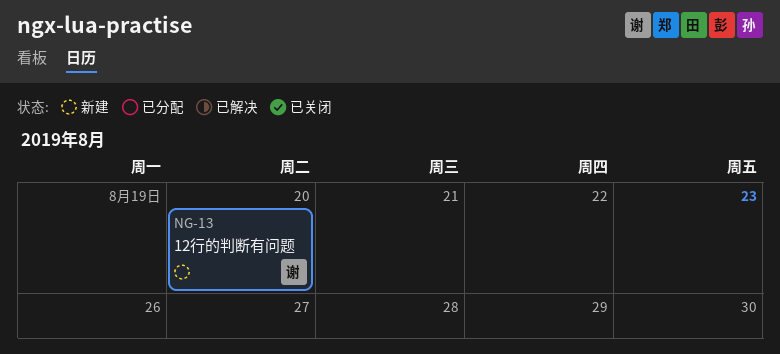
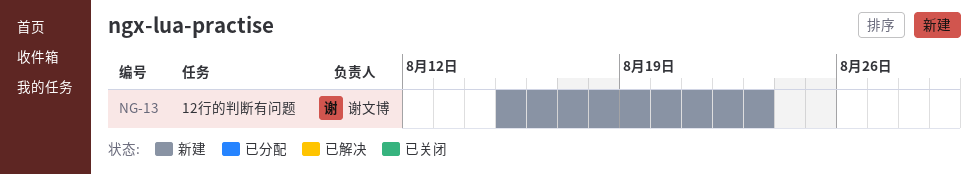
NG-13, due: Aug 20 -> Aug 23

